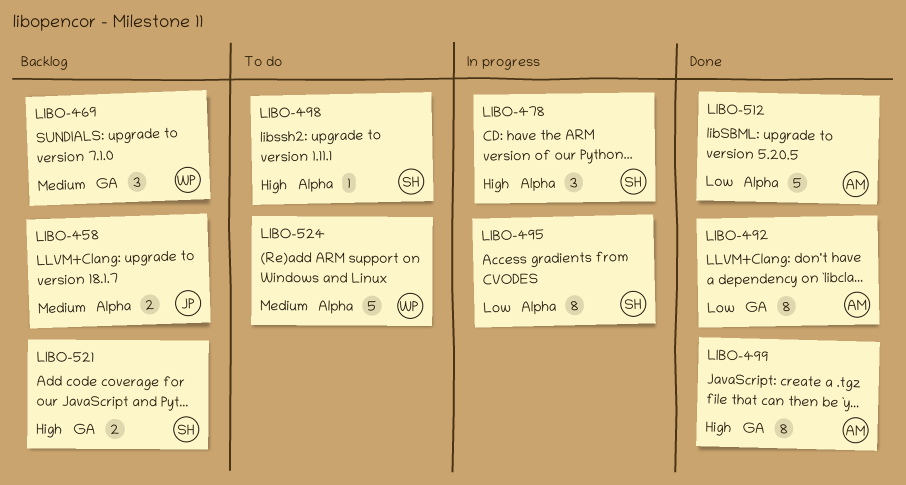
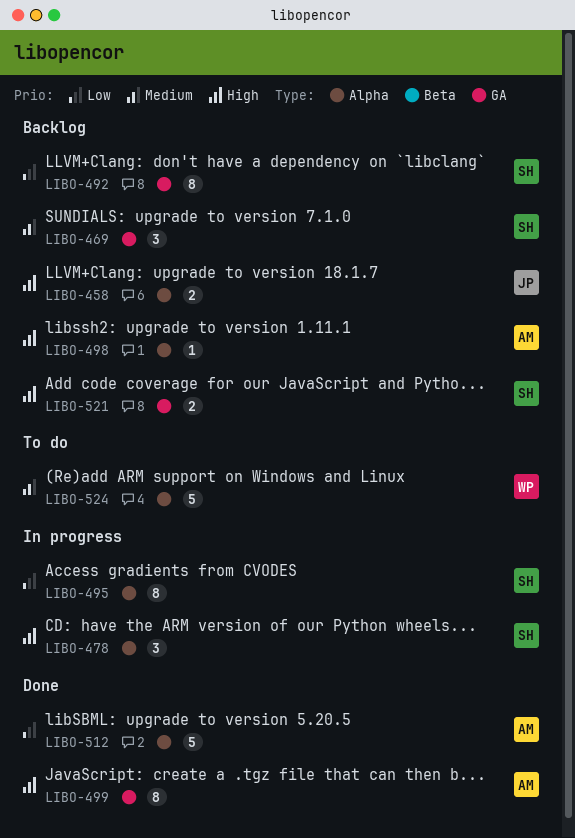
LIBO-458, priority: Medium -> High
LIBO-469, owner: WP -> SH
LIBO-492, status: Done -> Backlog
LIBO-492, owner: AM -> SH
LIBO-498, status: To do -> Backlog
LIBO-498, owner: SH -> AM

